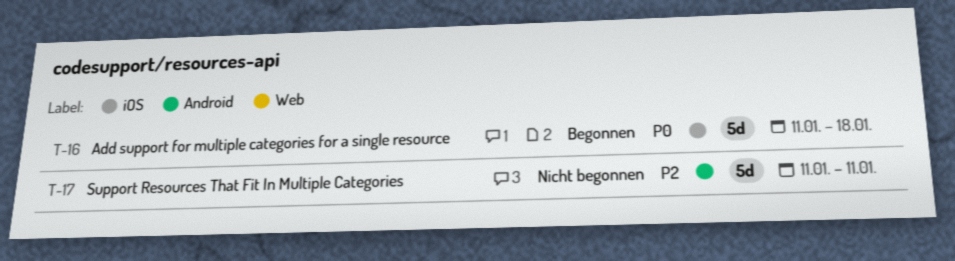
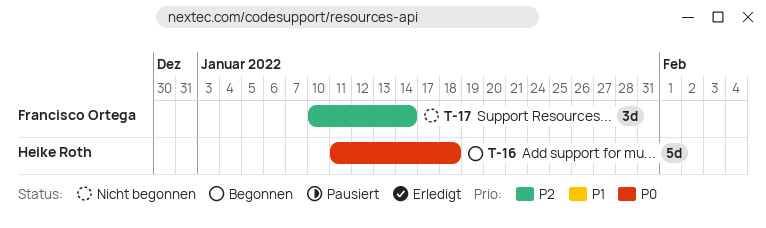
T-17, estimate: 5d -> 3d
T-17, start: Jan 11 -> Jan 10
T-17, due: Jan 11 -> Jan 14

